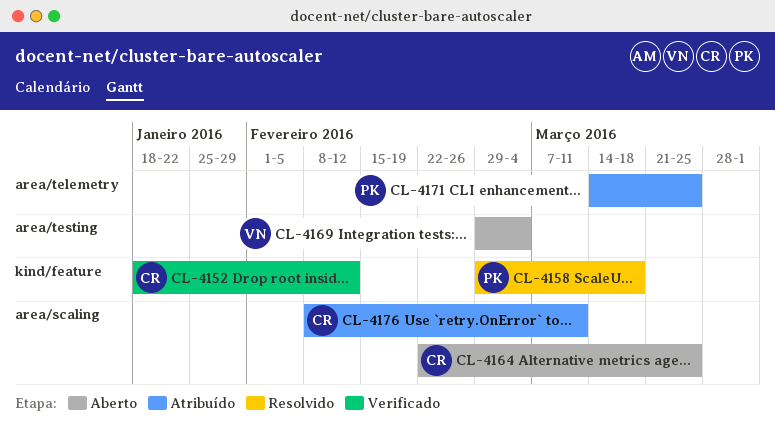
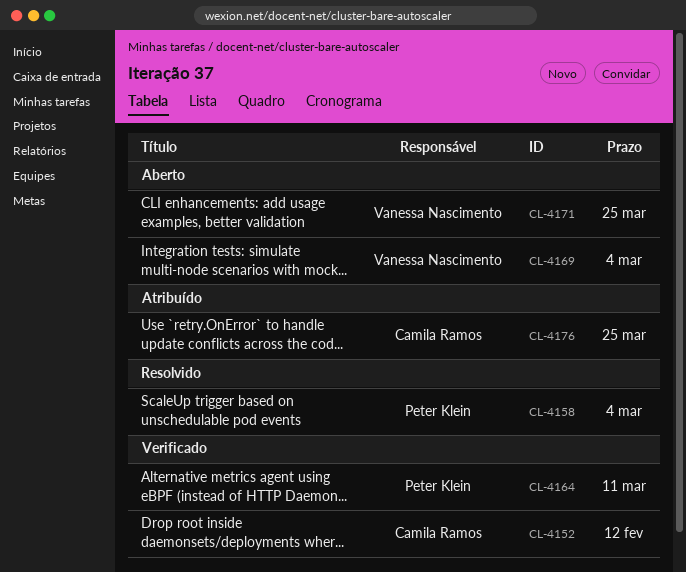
CL-4158, due: Mar 18 -> Mar 4
CL-4164, status: Aberto -> Verificado
CL-4164, owner: Camila Ramos -> Peter Klein
CL-4164, due: Mar 25 -> Mar 11
CL-4171, status: Atribuído -> Aberto
CL-4171, owner: Peter Klein -> Vanessa Nascimento
CL-4176, due: Mar 11 -> Mar 25

